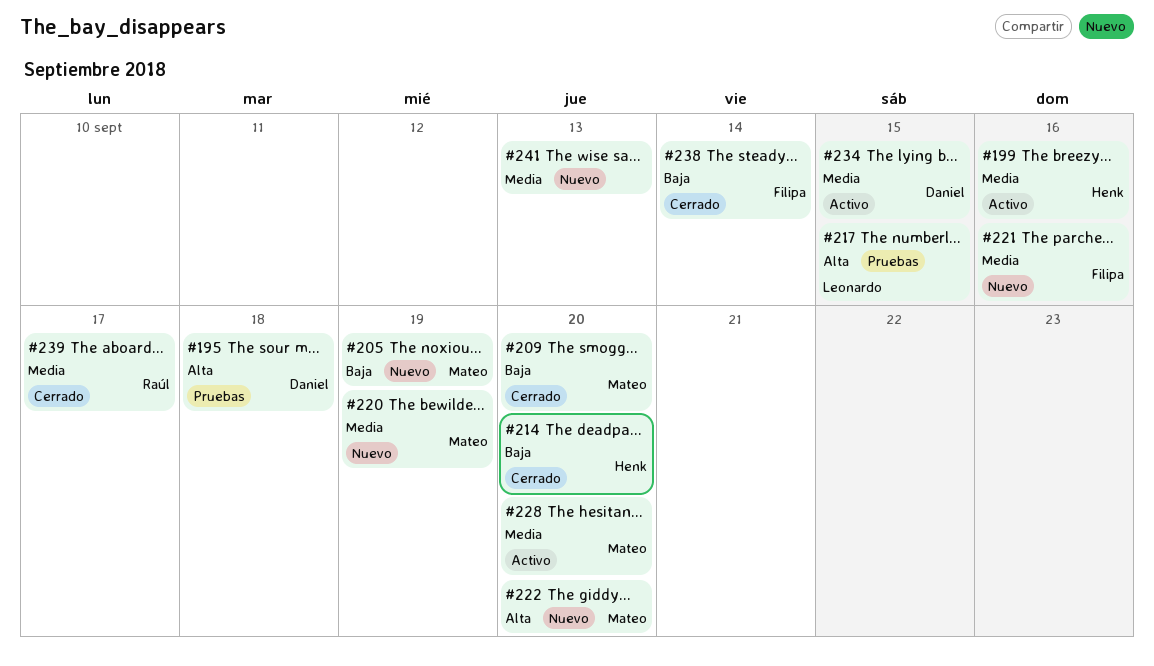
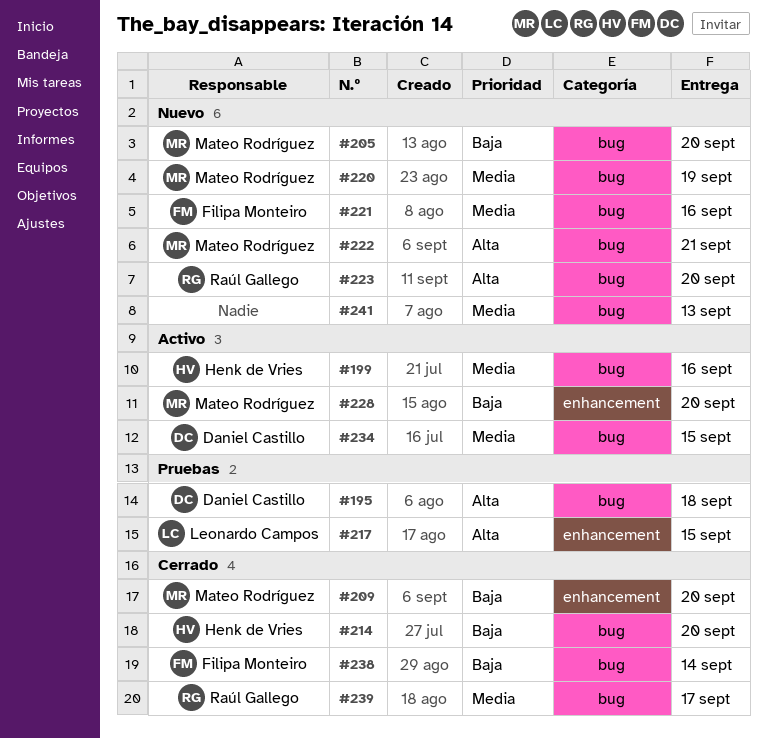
#205, due: Sep 19 -> Sep 20
#222, due: Sep 20 -> Sep 21
#223: none -> present
#228, priority: Media -> Baja

